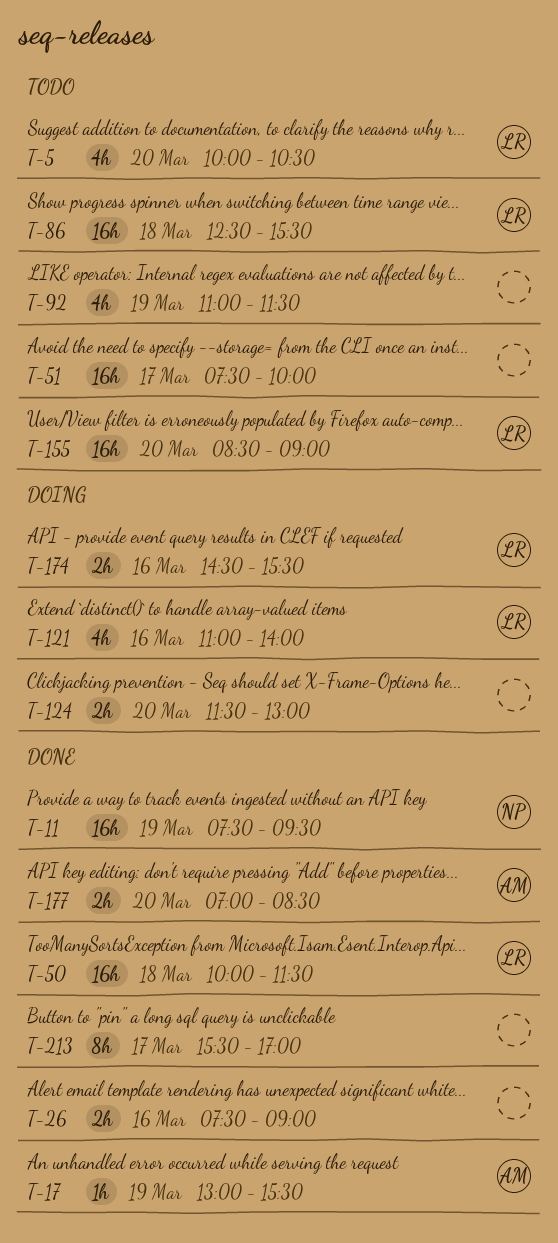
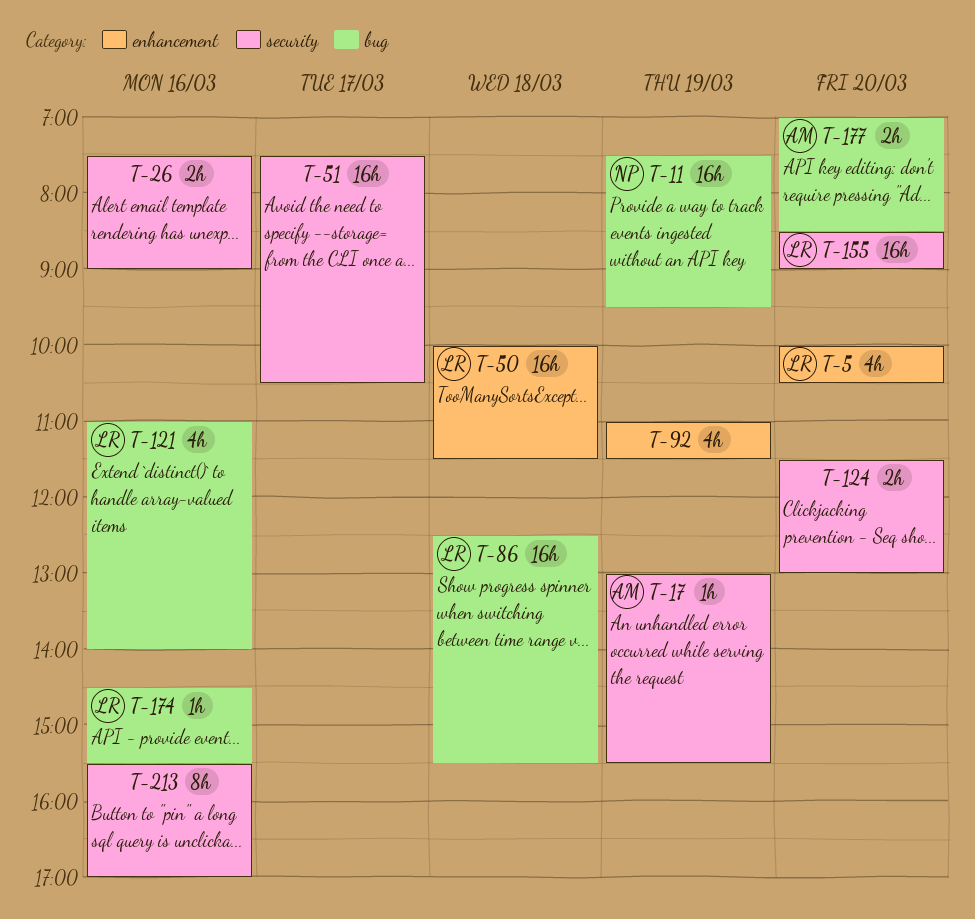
T-51, ends: 10:00 -> 10:30
T-174, estimate: 2h -> 1h
T-213, day: Mar 17 -> Mar 16

